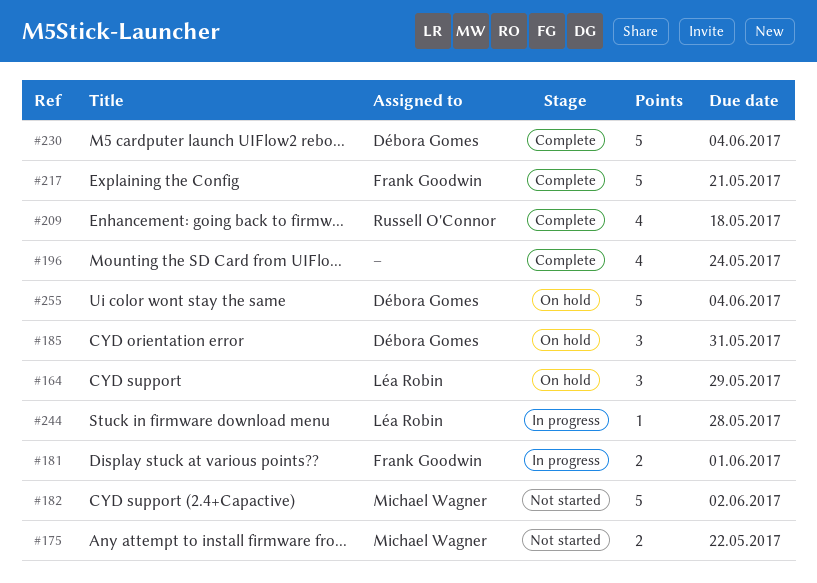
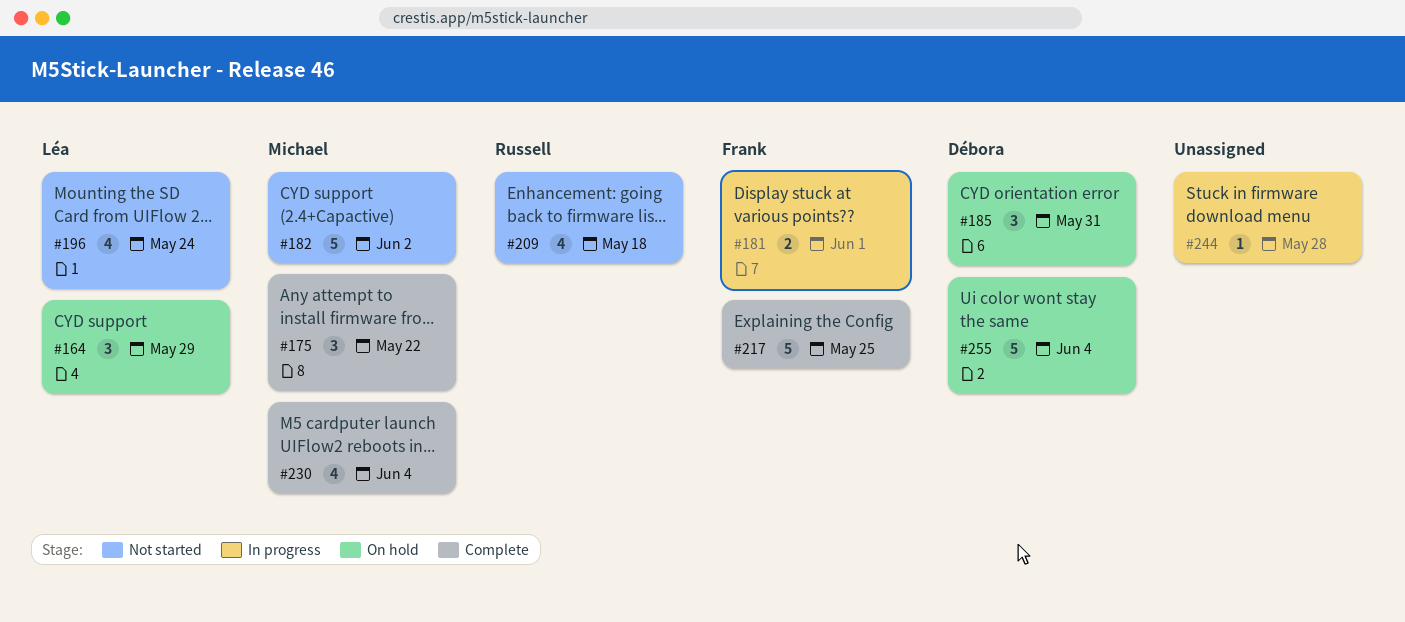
#175, status: Not started -> Complete
#175, estimate: 2 -> 3
#196, status: Complete -> Not started
#196, owner: none -> Léa Robin
#209, status: Complete -> Not started
#217, due: May 21 -> May 25
#230, owner: Débora Gomes -> Michael Wagner
#230, estimate: 5 -> 4
#244, owner: Léa Robin -> none

